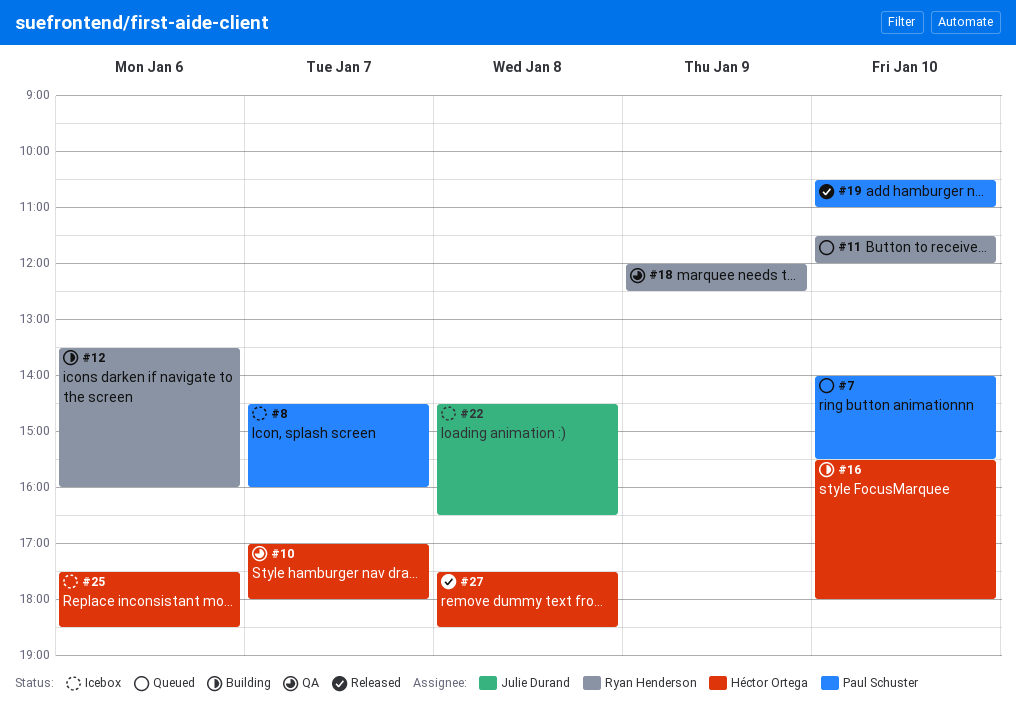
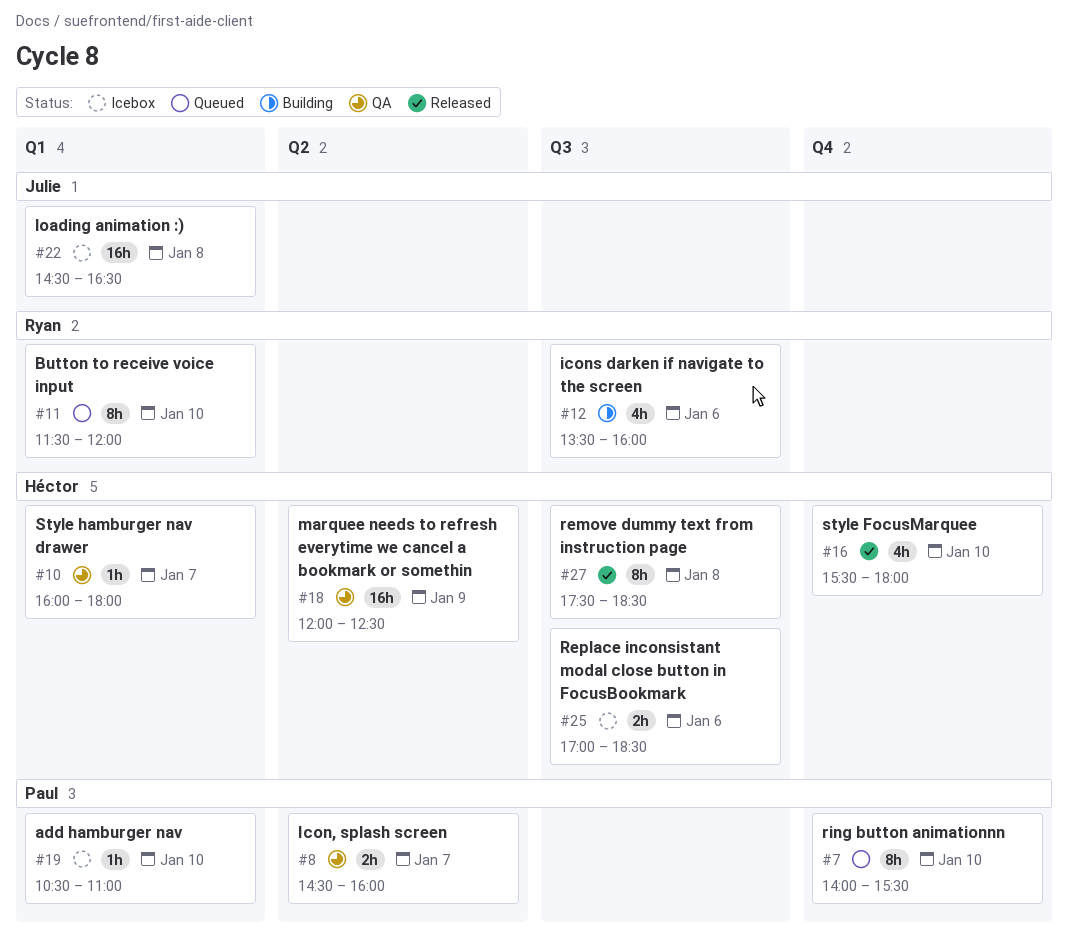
#8, status: Icebox -> QA
#10, begins: 17:00 -> 16:00
#16, status: Building -> Released
#18, owner: Ryan Henderson -> Héctor Ortega
#19, status: Released -> Icebox
#25, begins: 17:30 -> 17:00

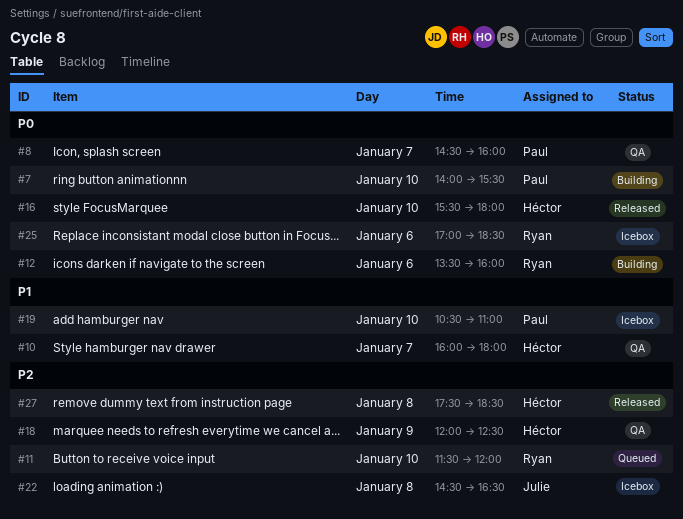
#7, status: Queued -> Building
#25, owner: Héctor -> Ryan

